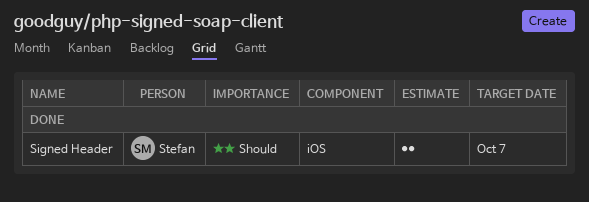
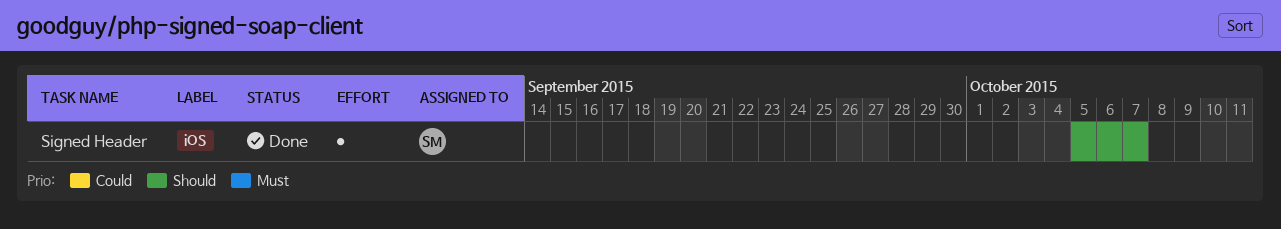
Signed Header, estimate: 2 -> 1

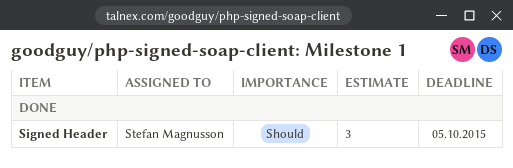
Signed Header, estimate: 1 -> 3
Signed Header, due: Oct 7 -> Oct 5

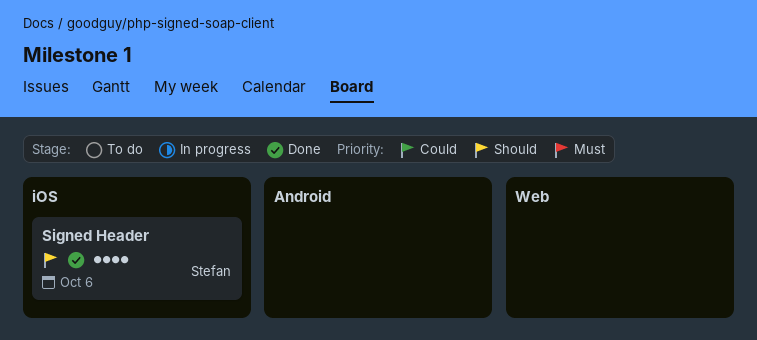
Signed Header, estimate: 3 -> 4
Signed Header, due: Oct 5 -> Oct 6

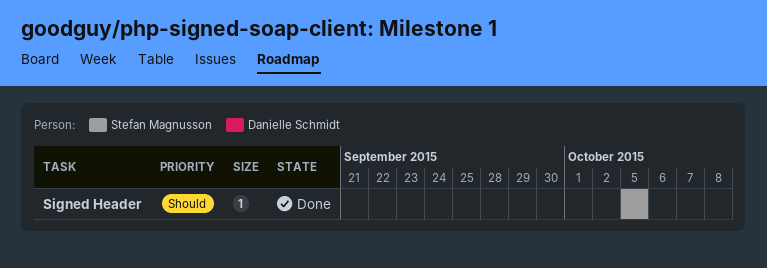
Signed Header, estimate: 4 -> 1
Signed Header, due: Oct 6 -> Oct 5

